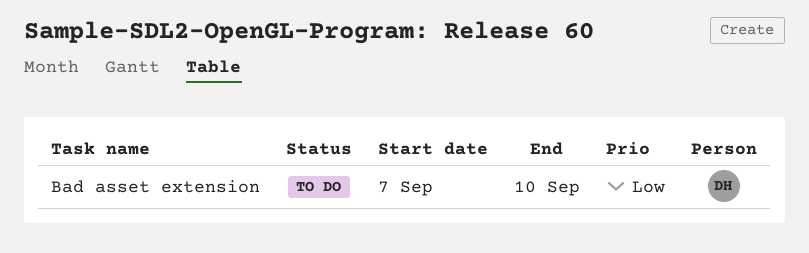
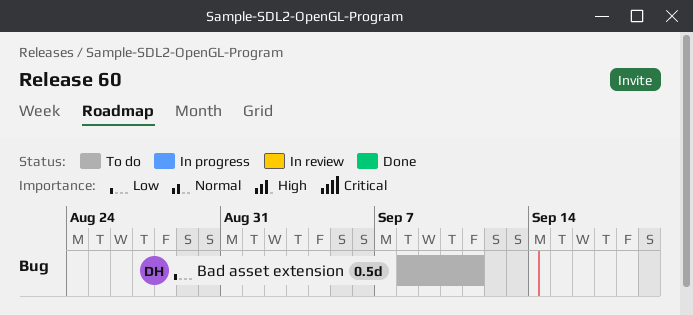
Bad asset extension, start: Sep 7 -> Sep 8
Bad asset extension, due: Sep 10 -> Sep 11

